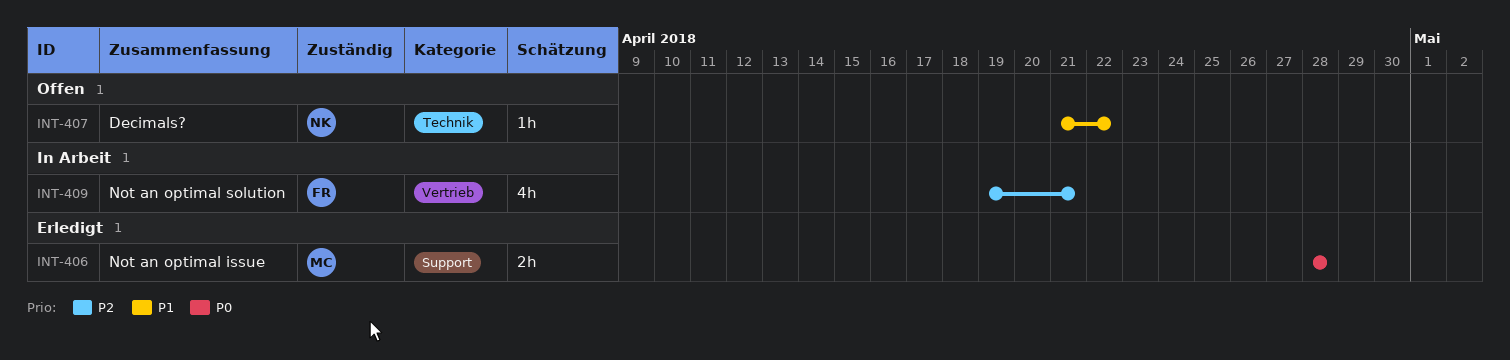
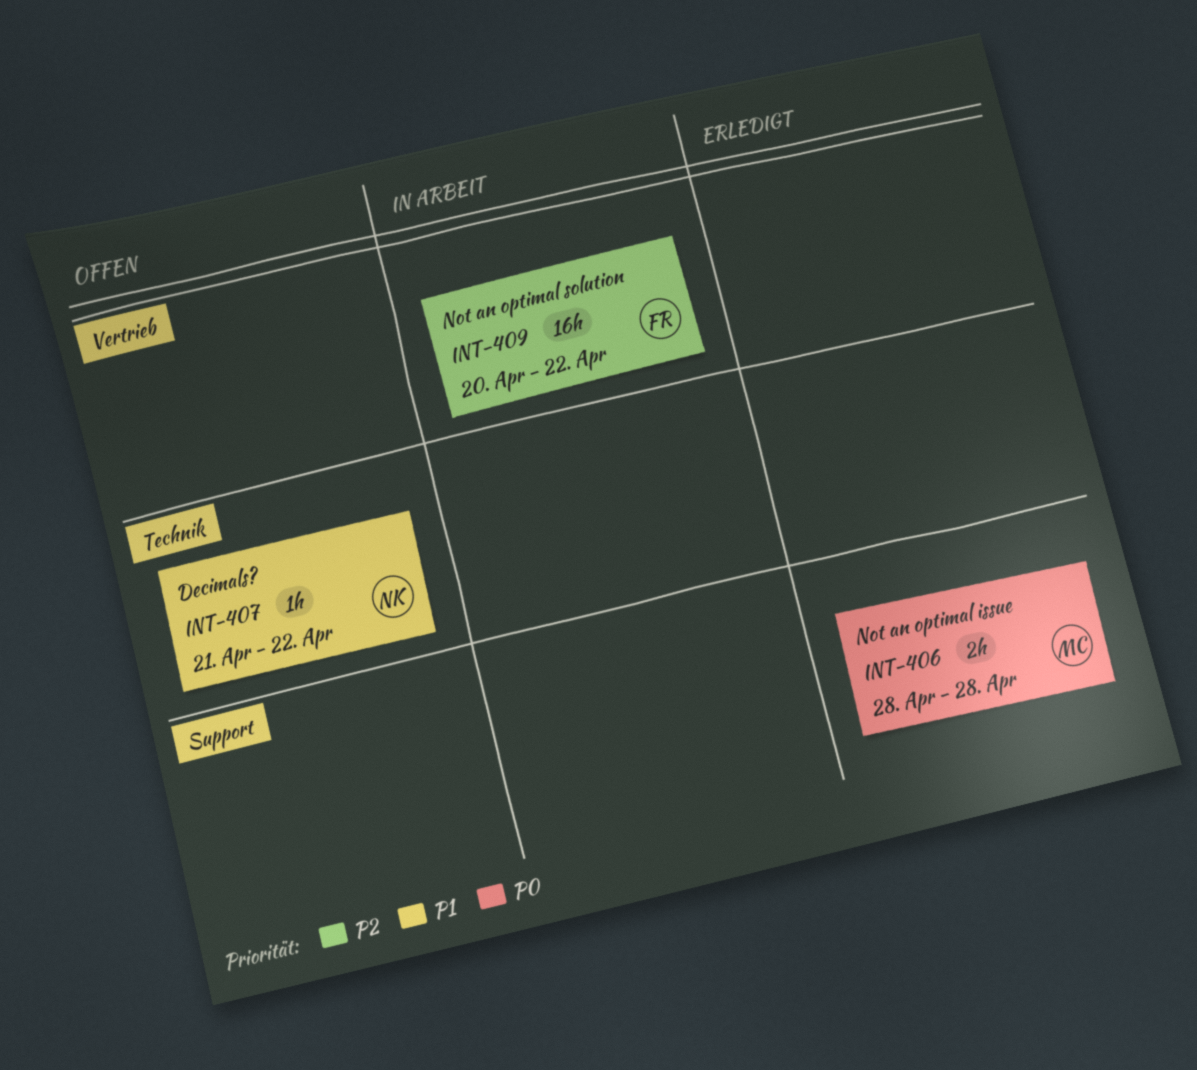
INT-409, estimate: 4h -> 16h
INT-409, start: Apr 19 -> Apr 20
INT-409, due: Apr 21 -> Apr 22

